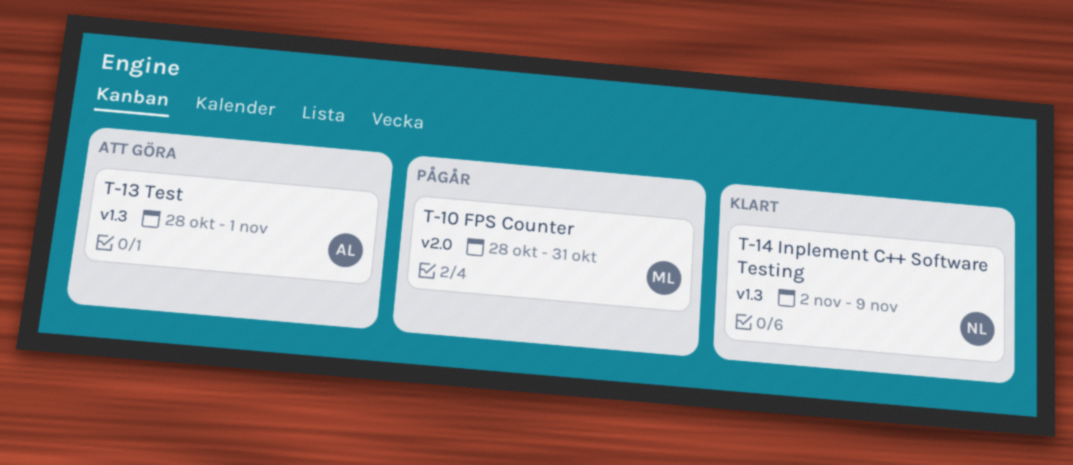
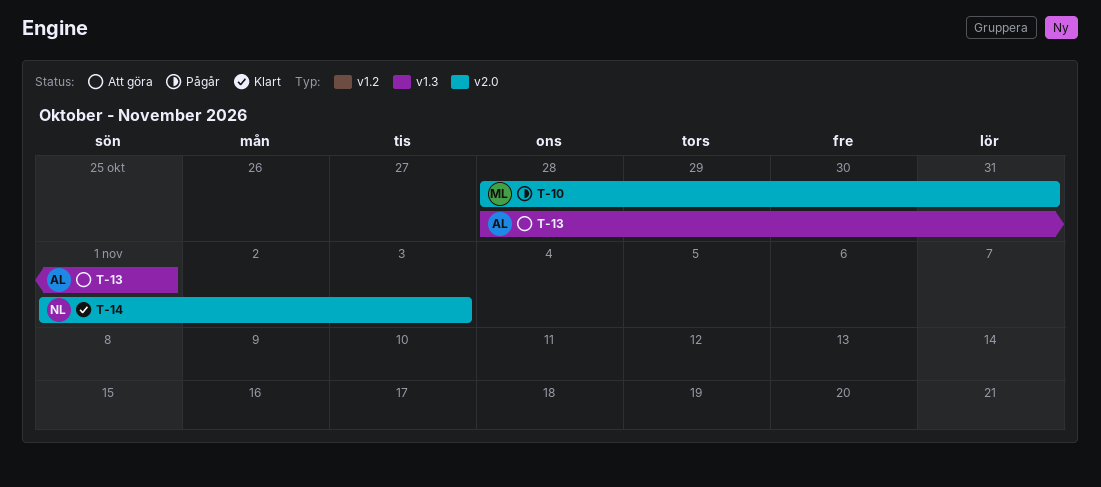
T-14, label: v1.3 -> v2.0
T-14, start: Nov 2 -> Nov 1
T-14, due: Nov 9 -> Nov 3

